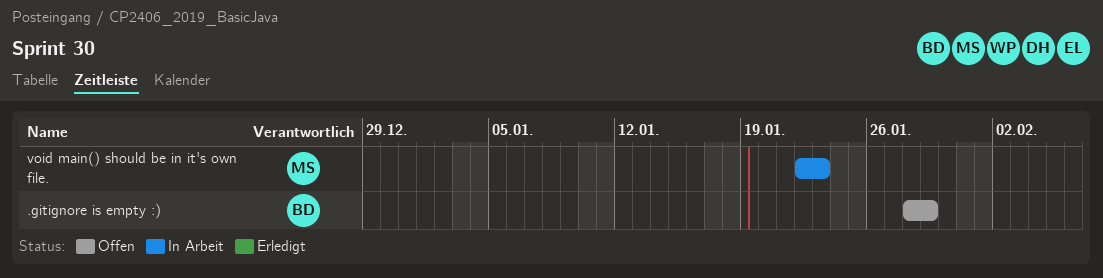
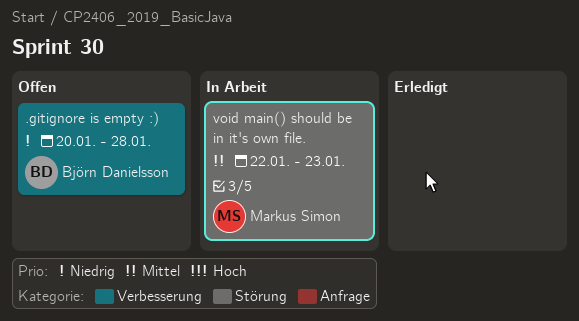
.gitignore is empty :), start: Jan 28 -> Jan 20
.gitignore is empty :), due: Jan 29 -> Jan 28

